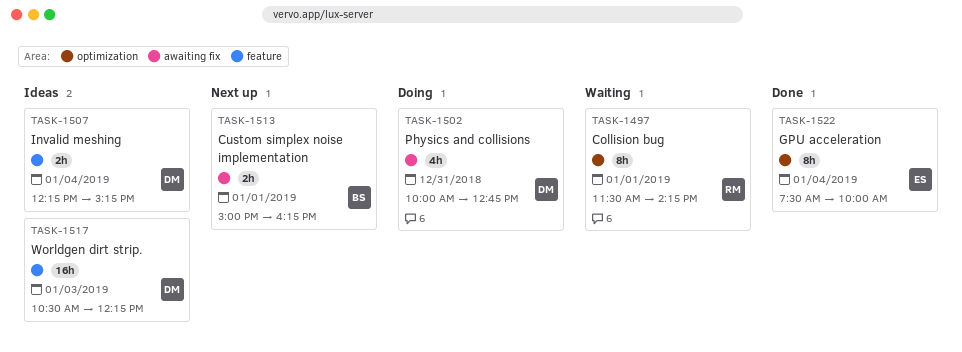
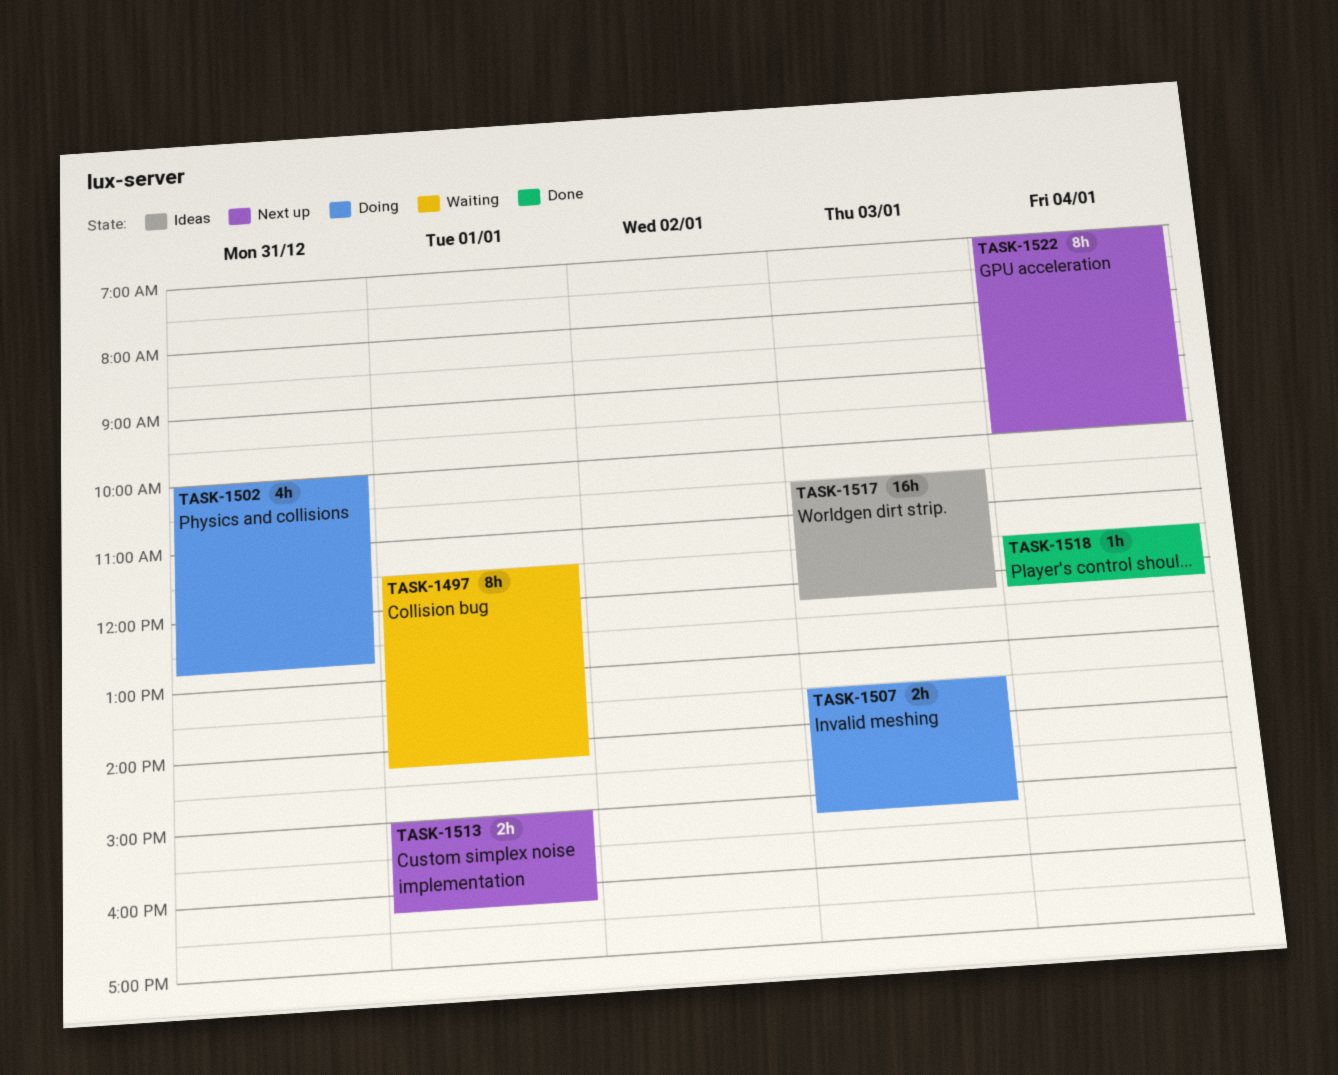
TASK-1507, status: Ideas -> Doing
TASK-1507, day: Jan 4 -> Jan 3
TASK-1507, begins: 12:15 -> 13:30
TASK-1518: none -> present
TASK-1522, status: Done -> Next up
TASK-1522, begins: 07:30 -> 07:00

